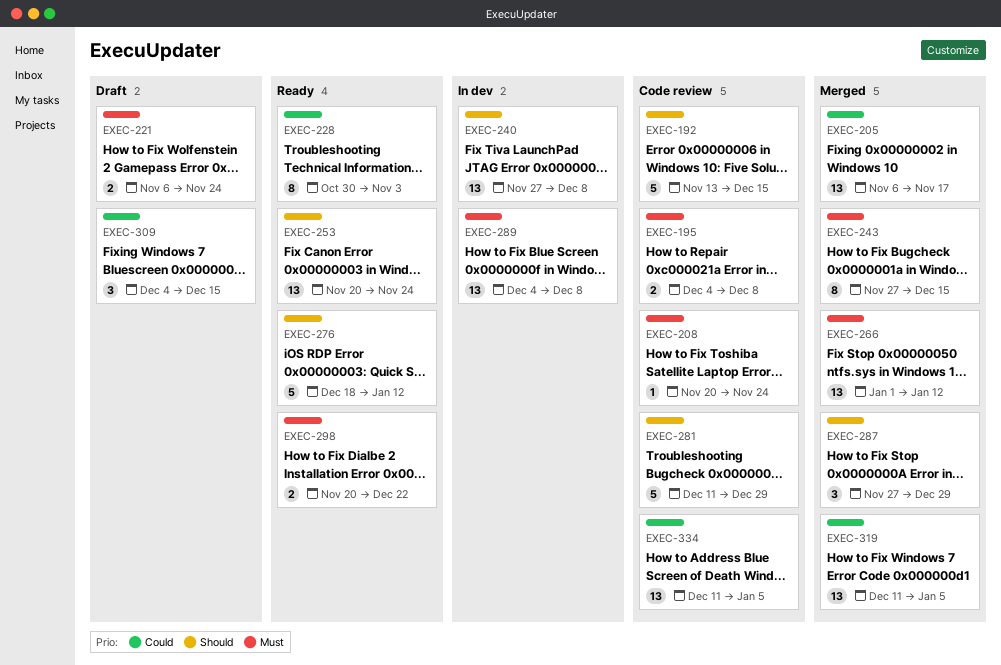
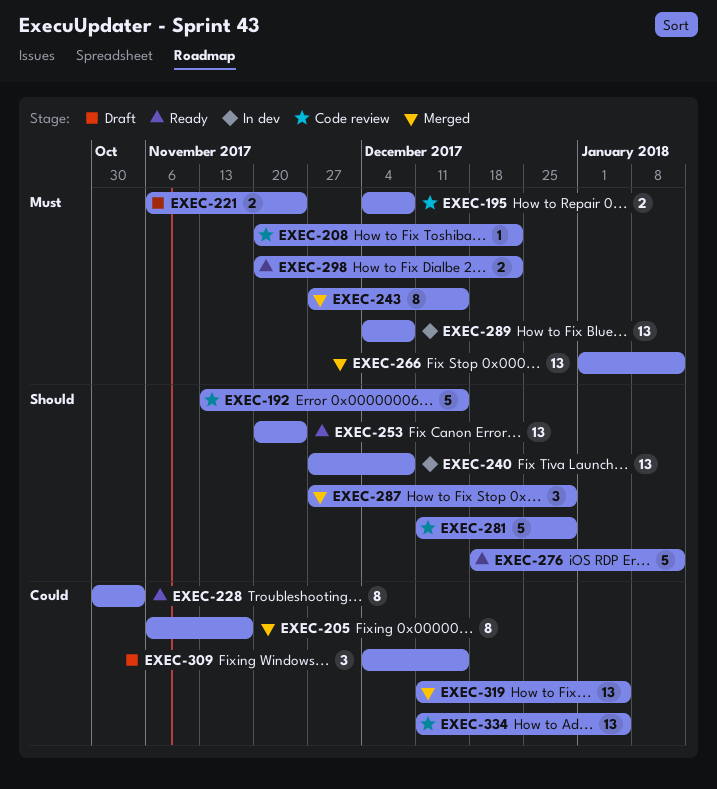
EXEC-205, estimate: 13 -> 8
EXEC-208, due: Nov 24 -> Dec 22

